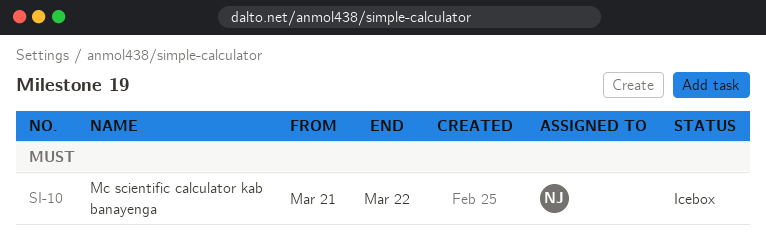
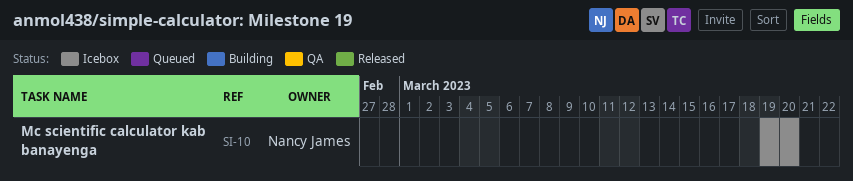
SI-10, start: Mar 21 -> Mar 19
SI-10, due: Mar 22 -> Mar 20

